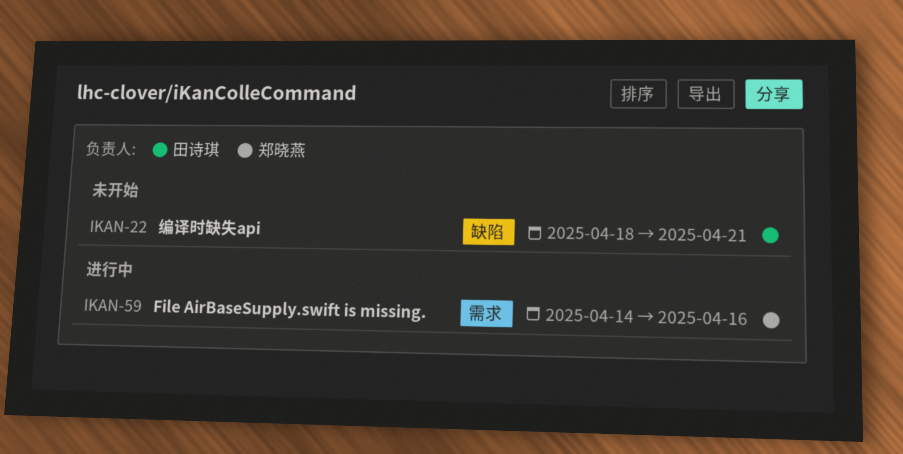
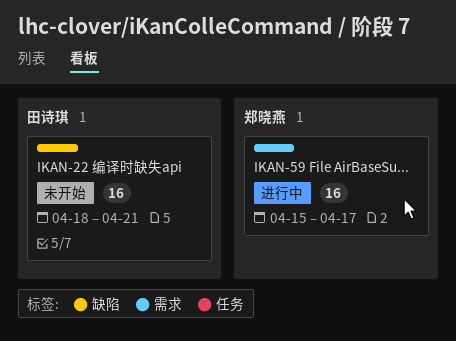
IKAN-59, start: Apr 14 -> Apr 15
IKAN-59, due: Apr 16 -> Apr 17

